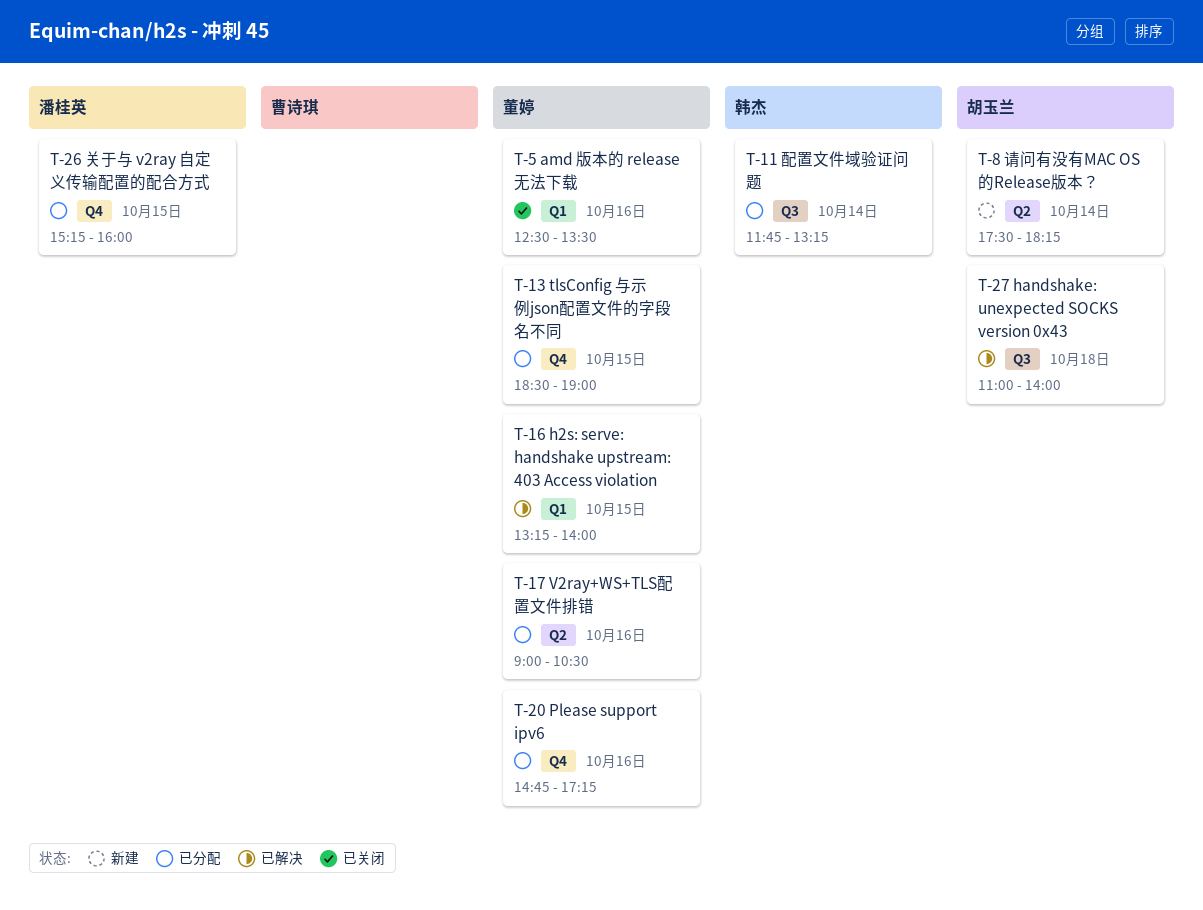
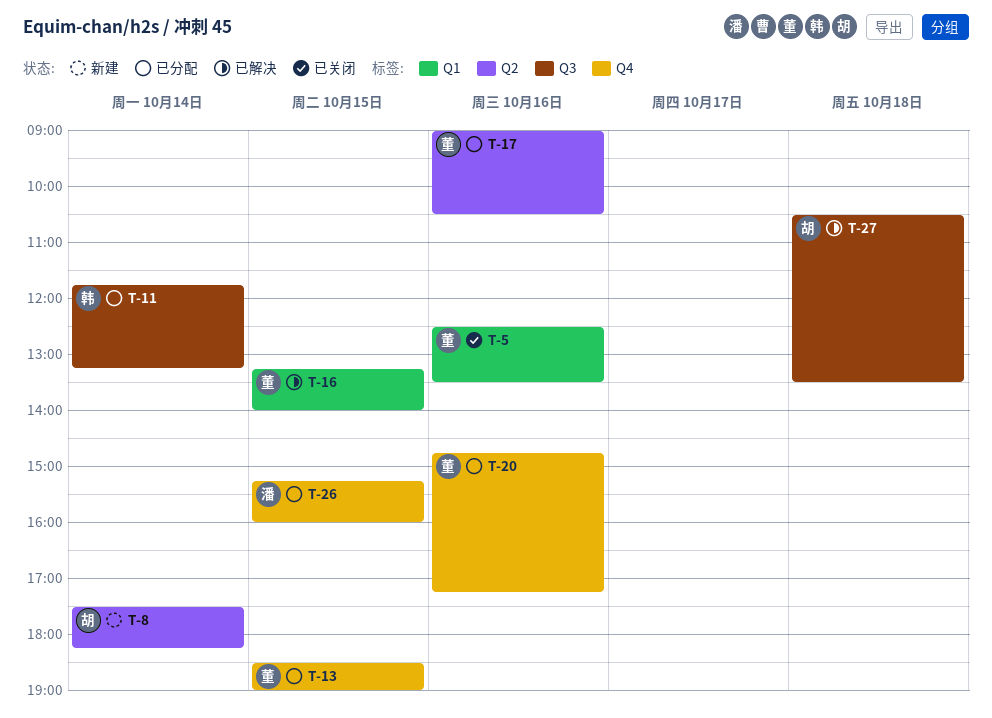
T-27, begins: 11:00 -> 10:30
T-27, ends: 14:00 -> 13:30

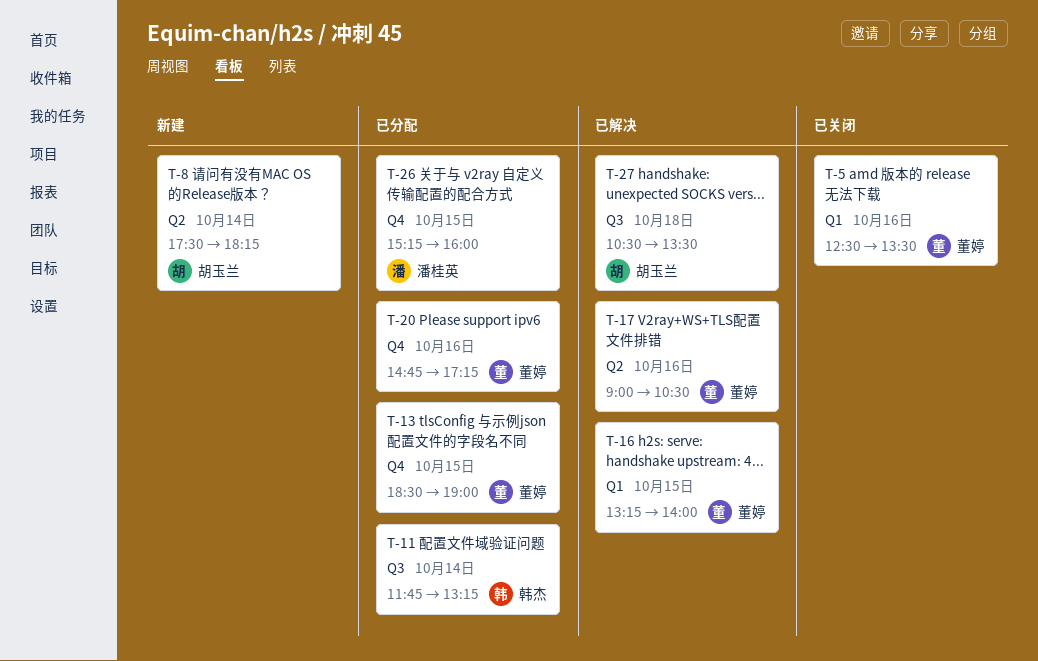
T-17, status: 已分配 -> 已解决

